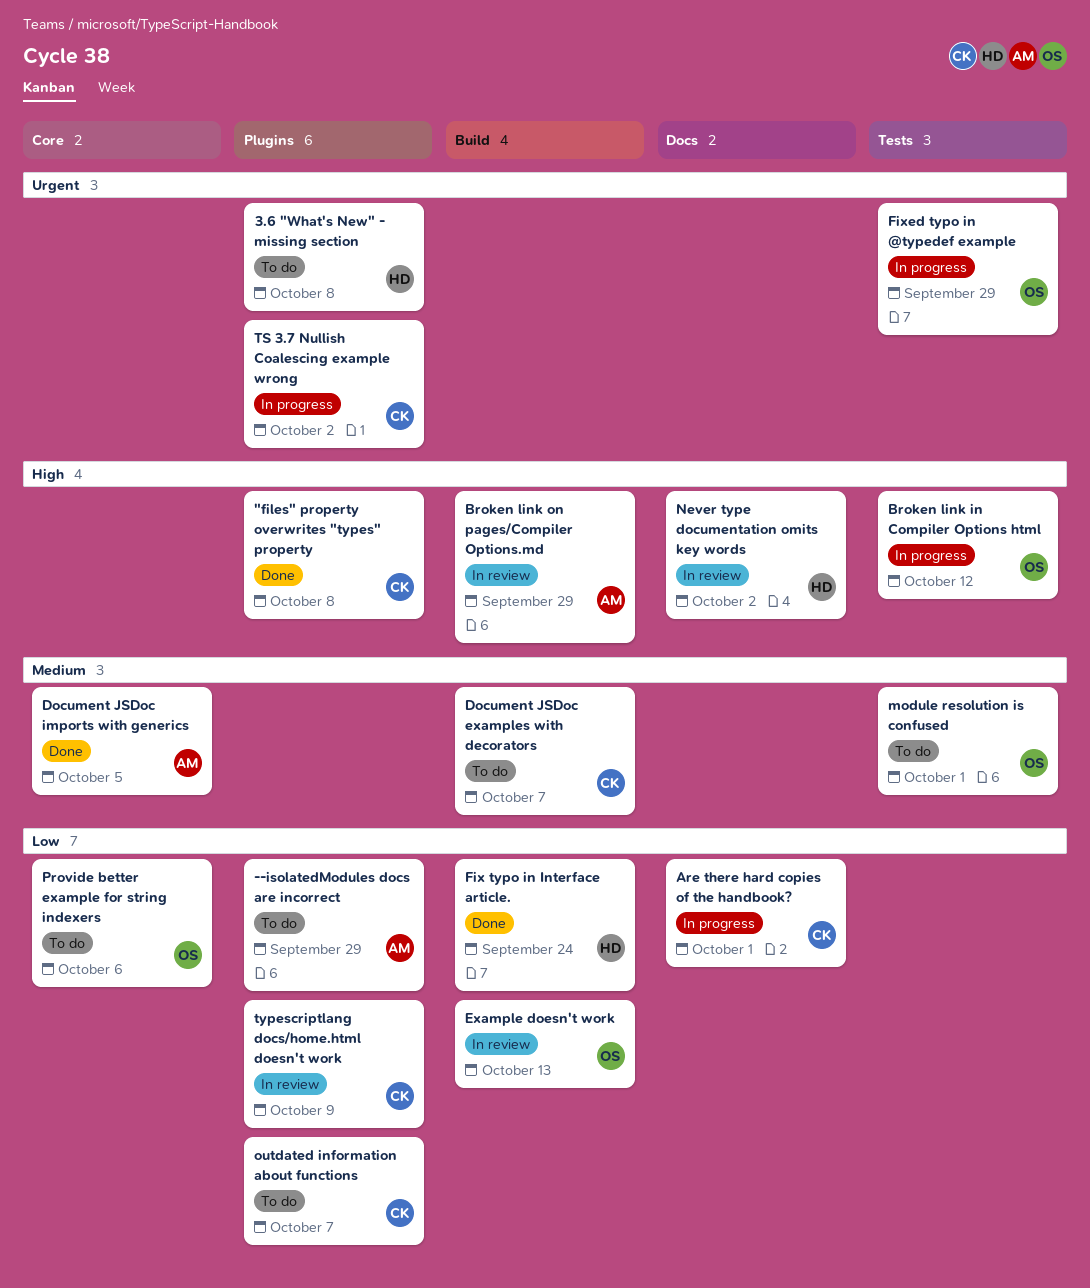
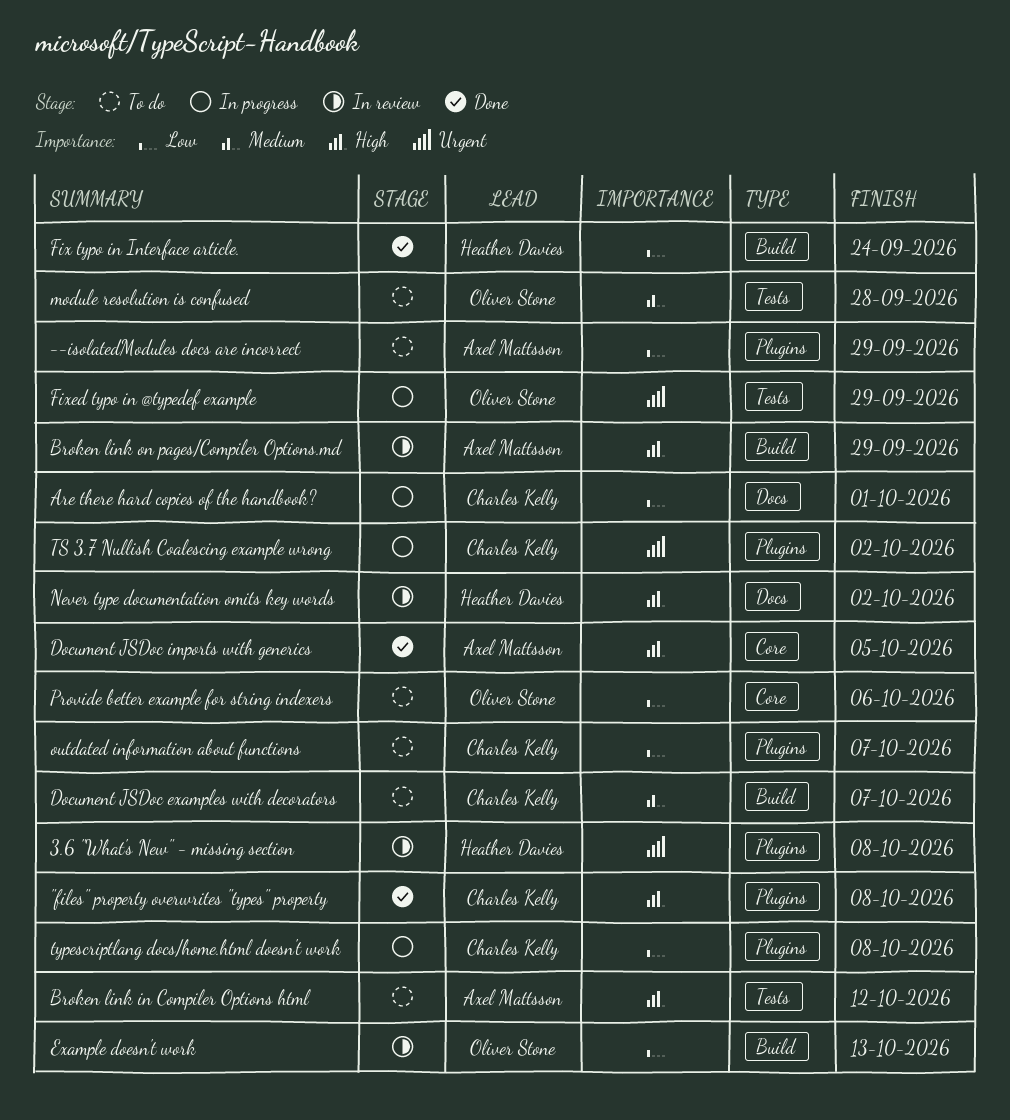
3.6 "What's New" - missing section, status: To do -> In review
Broken link in Compiler Options html, status: In progress -> To do
Broken link in Compiler Options html, owner: Oliver Stone -> Axel Mattsson
Document JSDoc imports with generics, priority: Medium -> High
module resolution is confused, due: Oct 1 -> Sep 28
typescriptlang docs/home.html doesn't work, status: In review -> In progress
typescriptlang docs/home.html doesn't work, due: Oct 9 -> Oct 8

